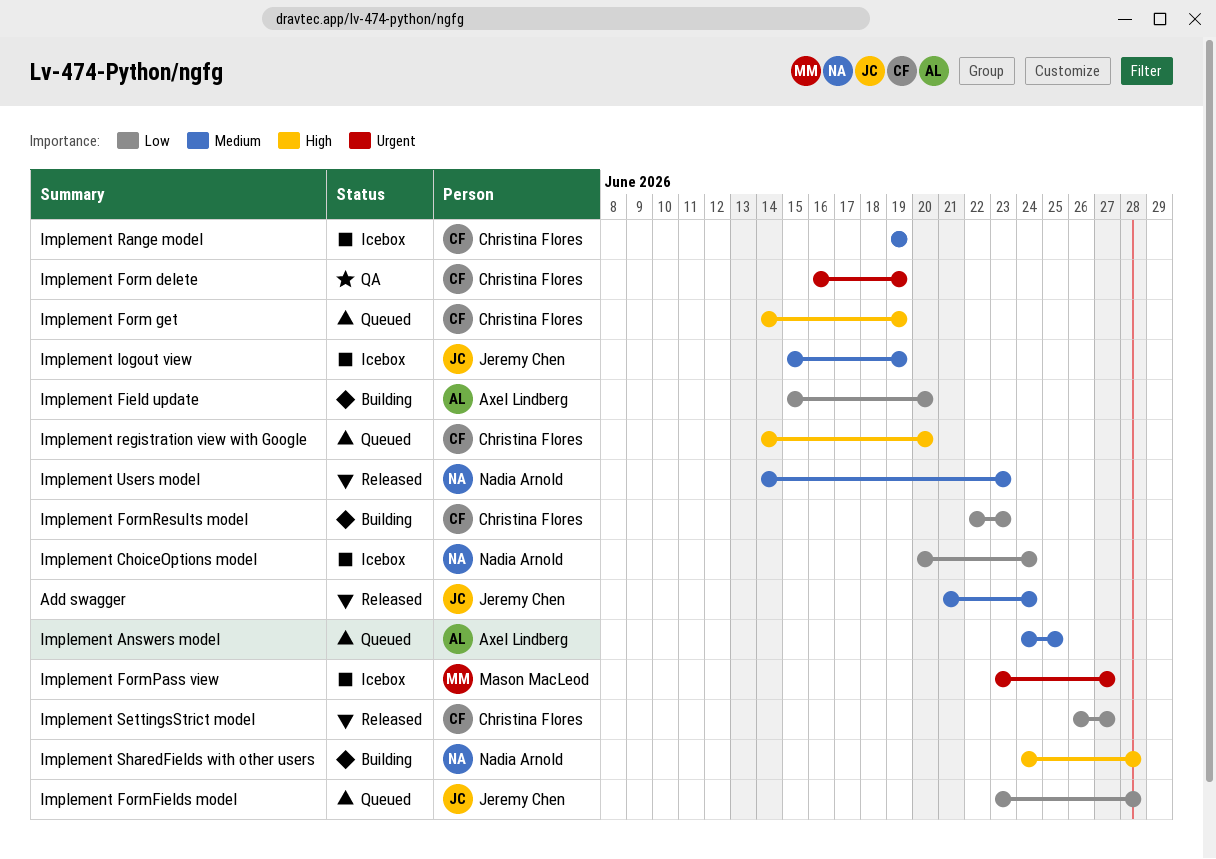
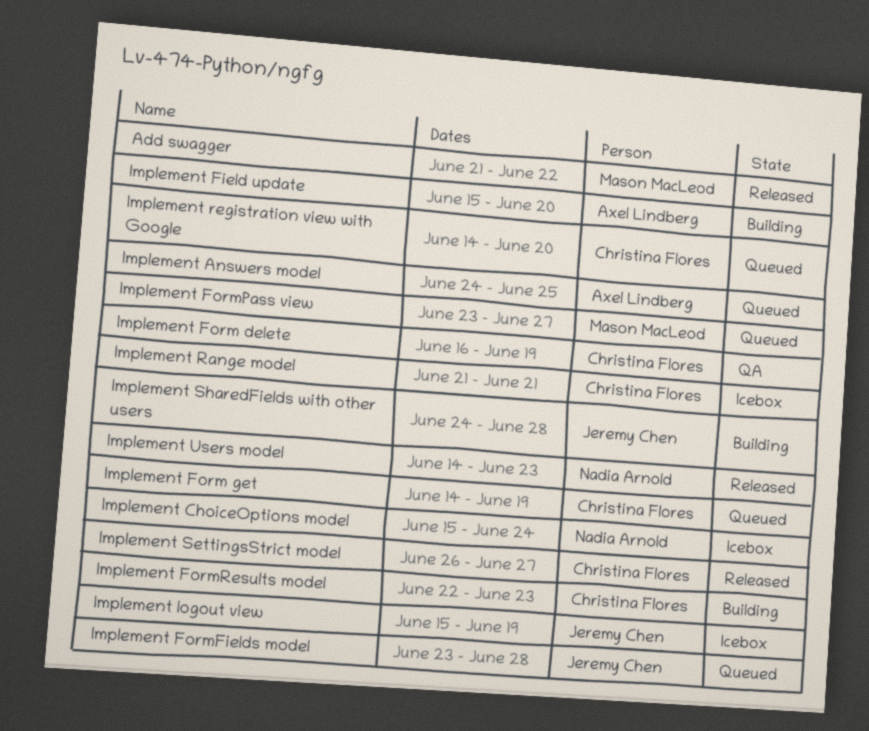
Add swagger, owner: Jeremy Chen -> Mason MacLeod
Add swagger, due: Jun 24 -> Jun 22
Implement ChoiceOptions model, start: Jun 20 -> Jun 15
Implement FormPass view, status: Icebox -> Queued
Implement Range model, start: Jun 19 -> Jun 21
Implement Range model, due: Jun 19 -> Jun 21
Implement SharedFields with other users, owner: Nadia Arnold -> Jeremy Chen

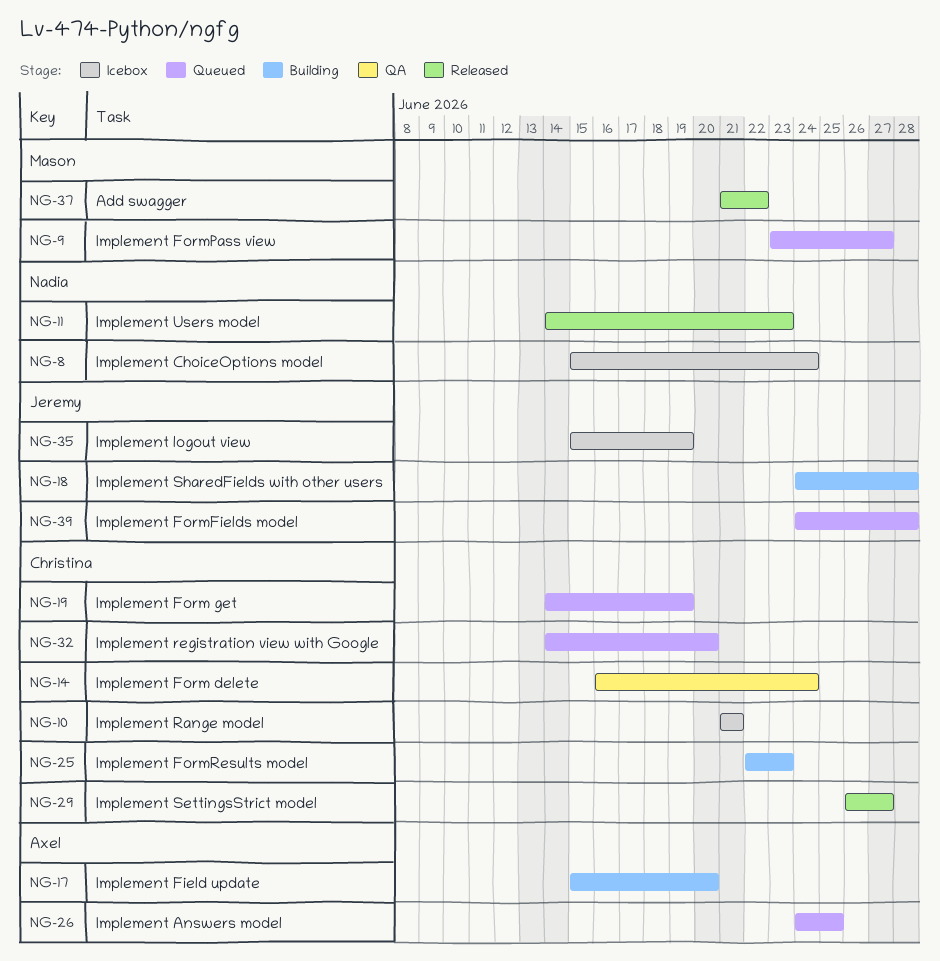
Implement Form delete, due: Jun 19 -> Jun 24
Implement FormFields model, start: Jun 23 -> Jun 24

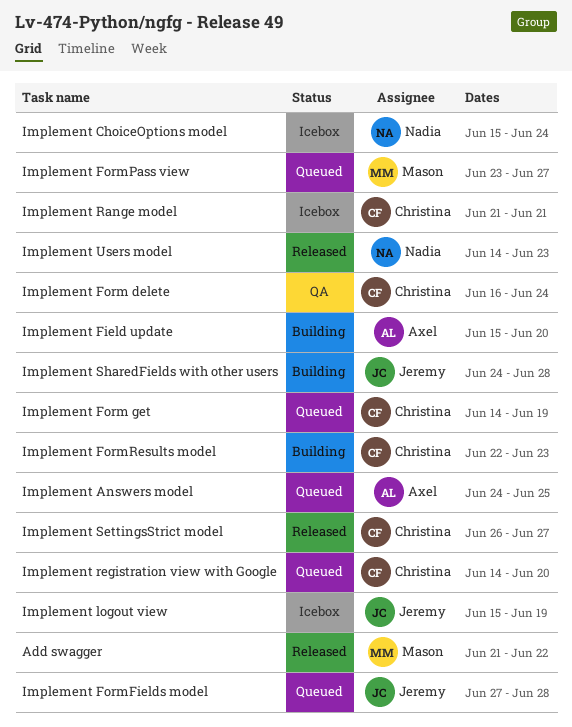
Implement FormFields model, start: Jun 24 -> Jun 27

